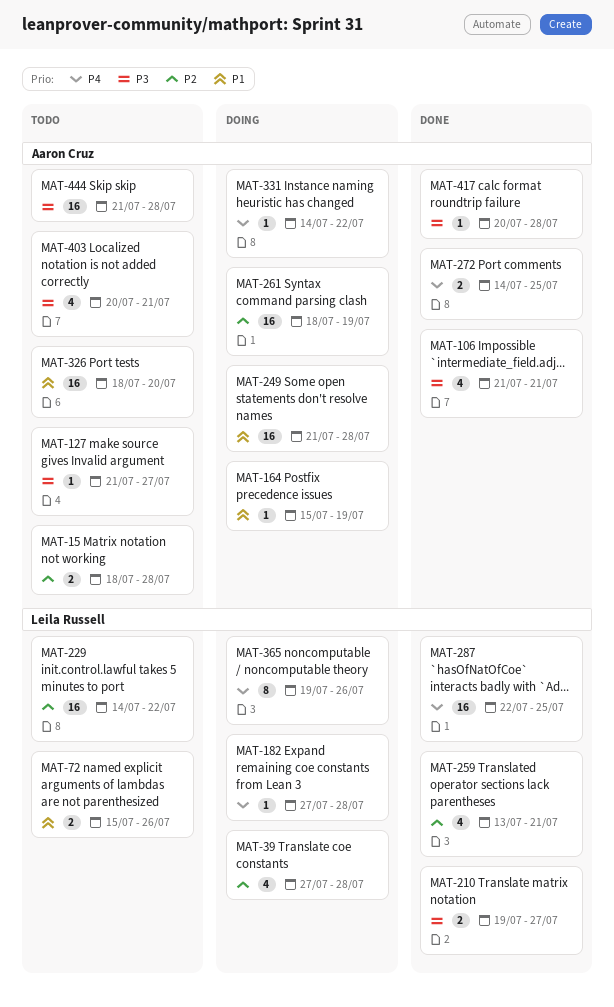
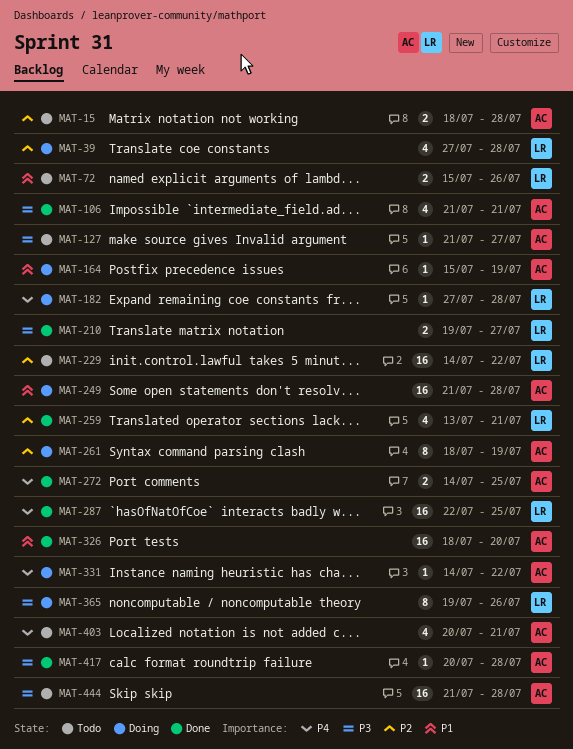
MAT-261, estimate: 16 -> 8
MAT-326, status: Todo -> Done
MAT-365, priority: P4 -> P3
MAT-403, priority: P3 -> P4

